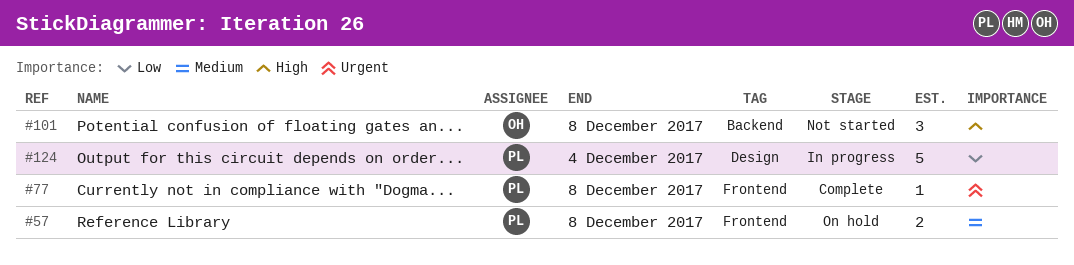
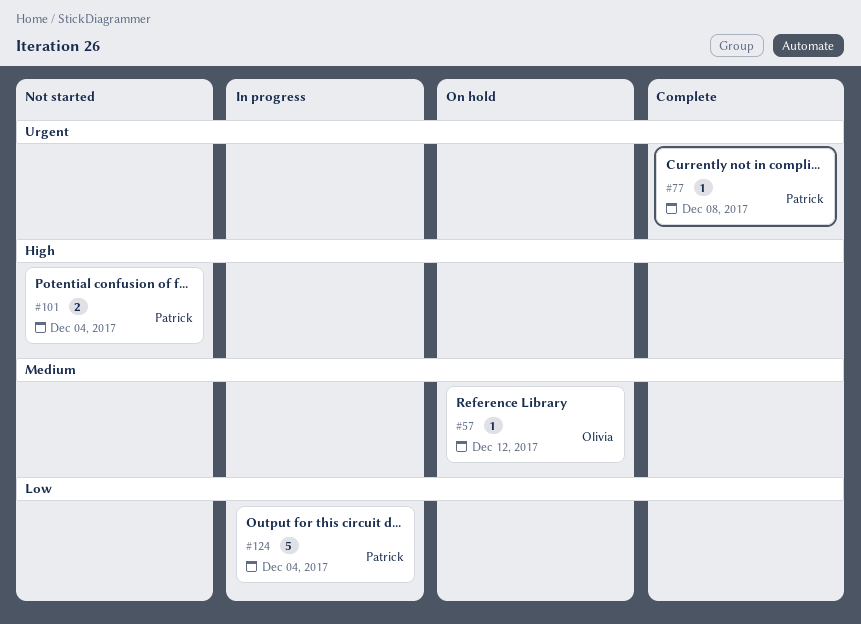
#57, owner: Patrick -> Olivia
#57, estimate: 2 -> 1
#57, due: Dec 8 -> Dec 12
#101, owner: Olivia -> Patrick
#101, estimate: 3 -> 2
#101, due: Dec 8 -> Dec 4

